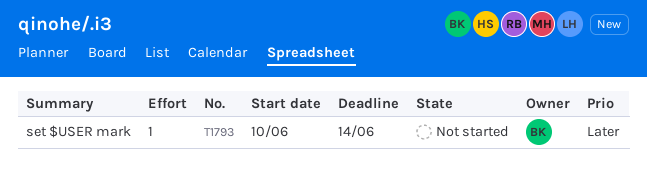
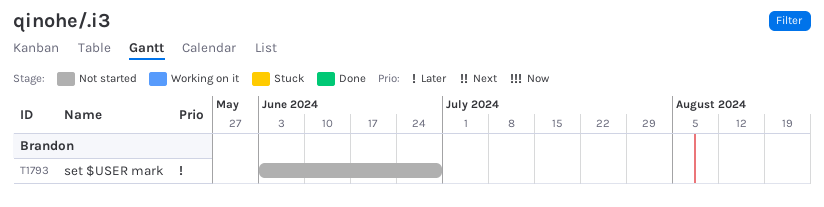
T1793, start: Jun 10 -> Jun 3
T1793, due: Jun 14 -> Jun 28

